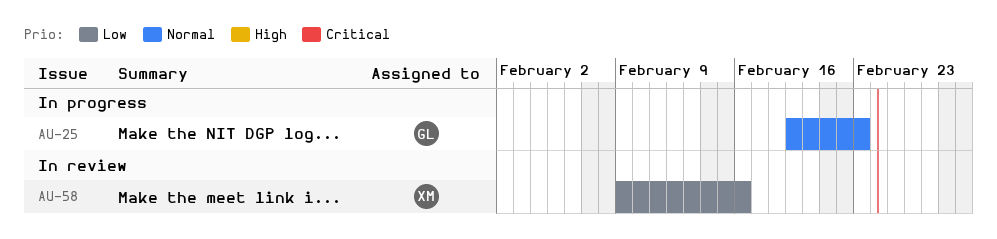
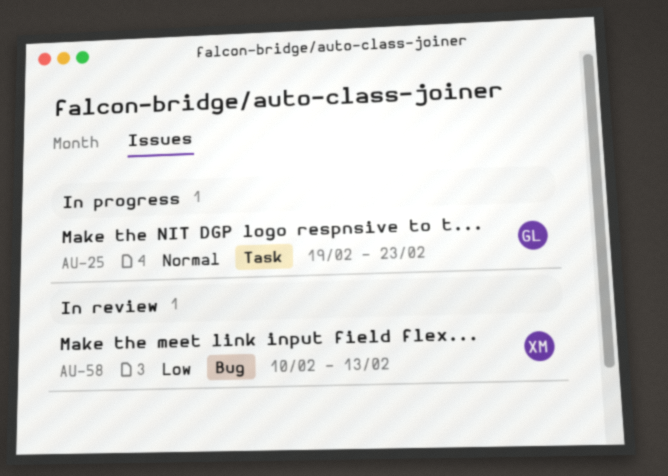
AU-58, start: Feb 9 -> Feb 10
AU-58, due: Feb 16 -> Feb 13

